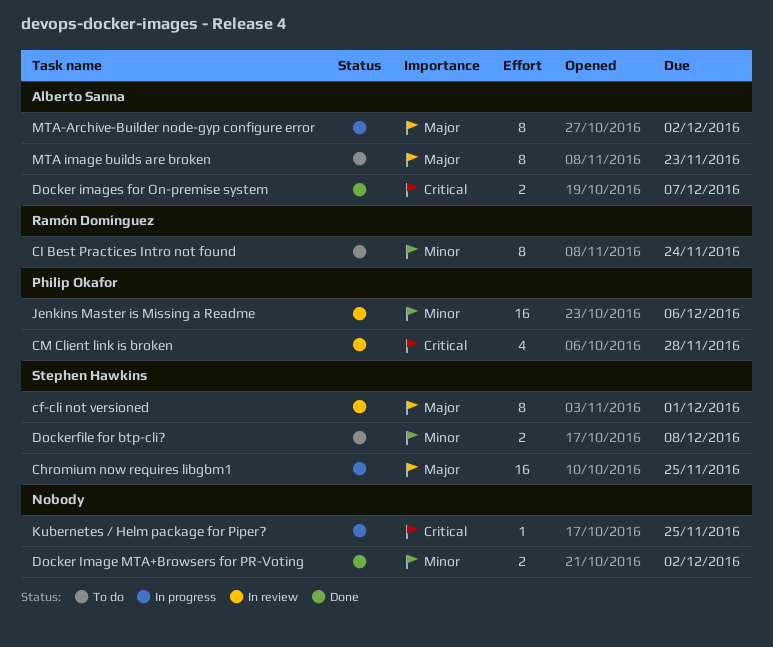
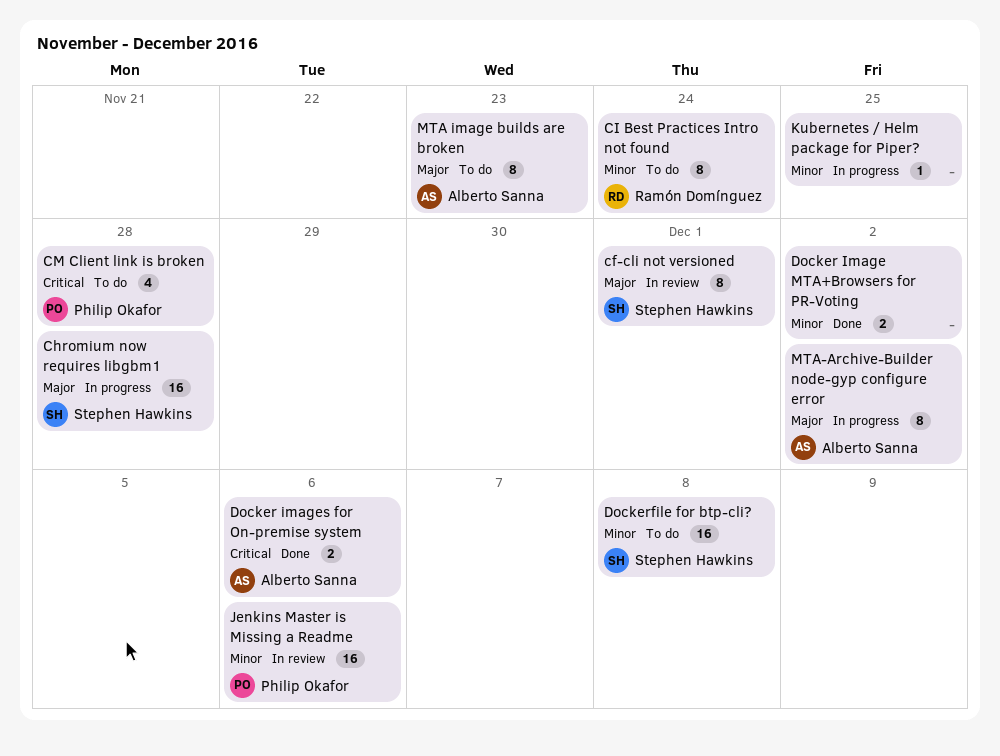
Chromium now requires libgbm1, due: Nov 25 -> Nov 28
CM Client link is broken, status: In review -> To do
Docker images for On-premise system, due: Dec 7 -> Dec 6
Dockerfile for btp-cli?, estimate: 2 -> 16
Kubernetes / Helm package for Piper?, priority: Critical -> Minor

